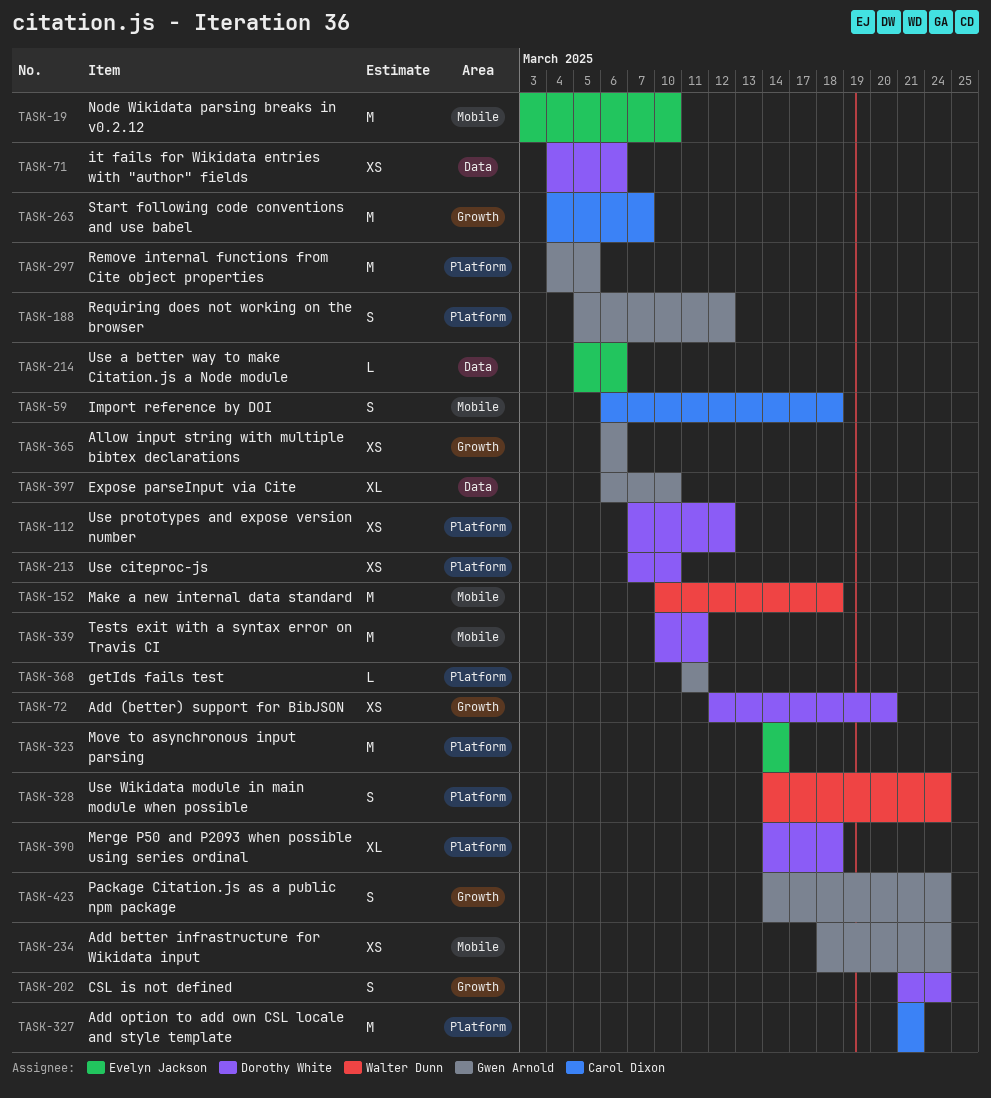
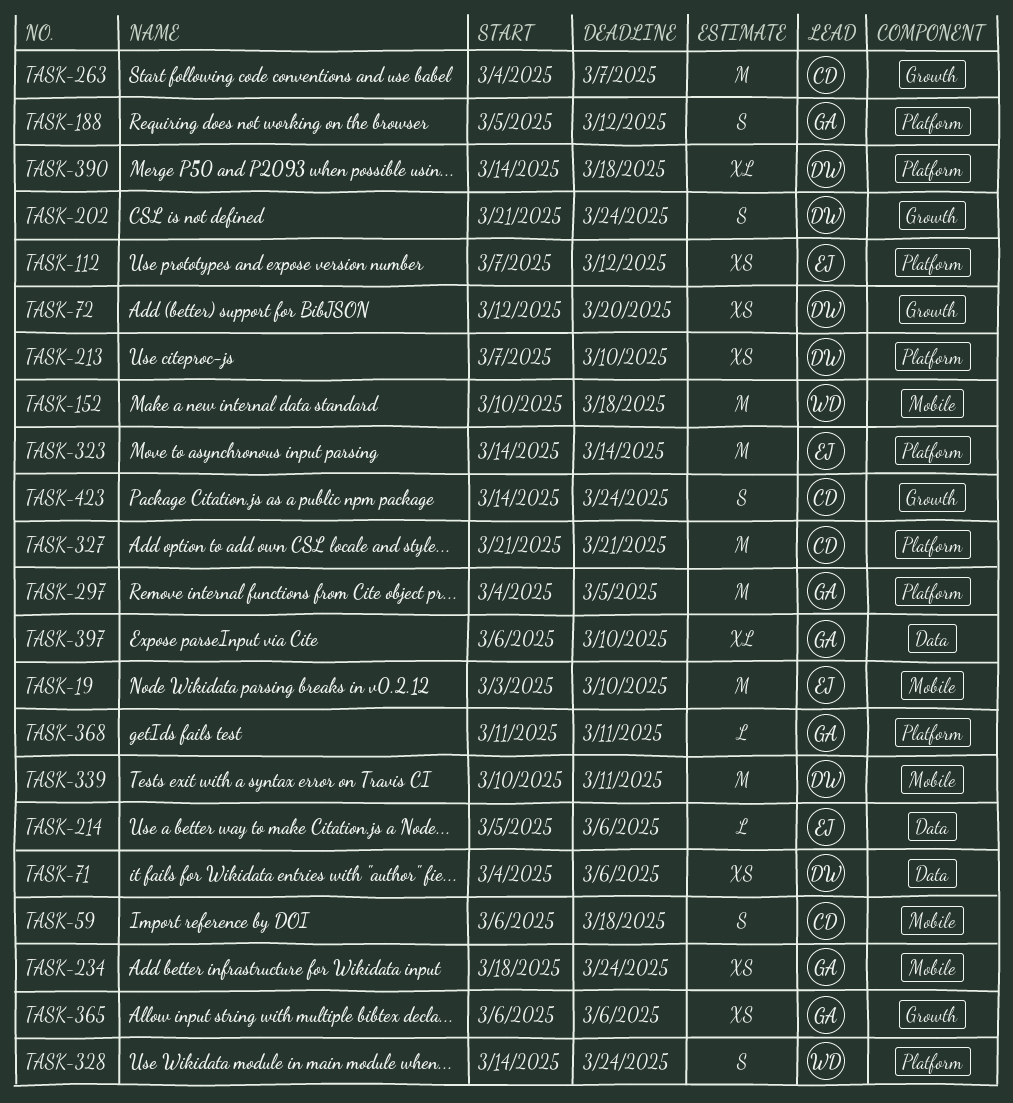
TASK-112, owner: Dorothy White -> Evelyn Jackson
TASK-423, owner: Gwen Arnold -> Carol Dixon

